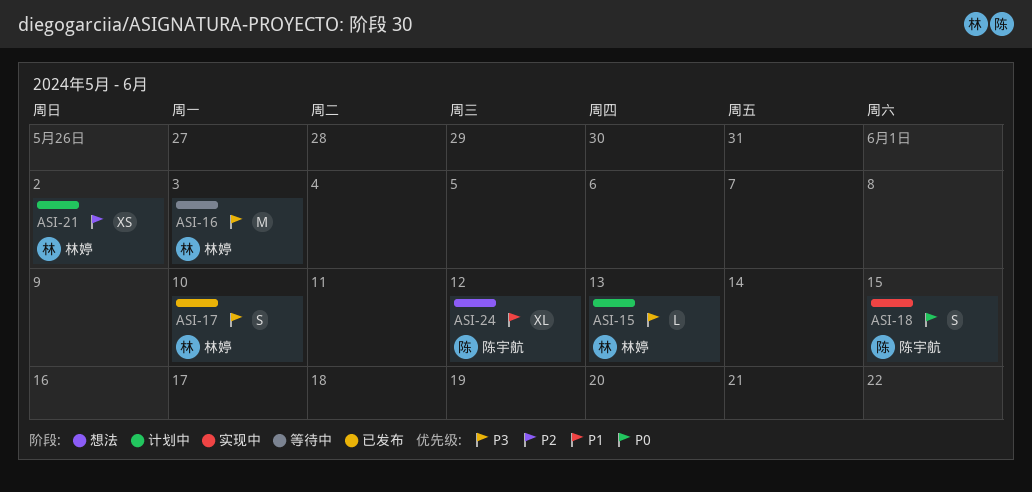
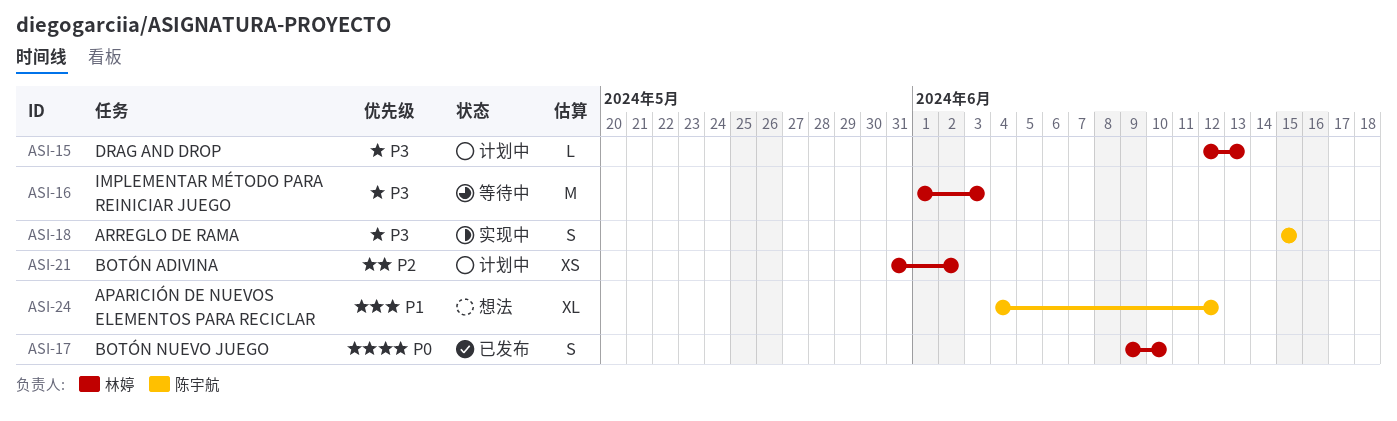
ASI-17, priority: P3 -> P0
ASI-18, priority: P0 -> P3

